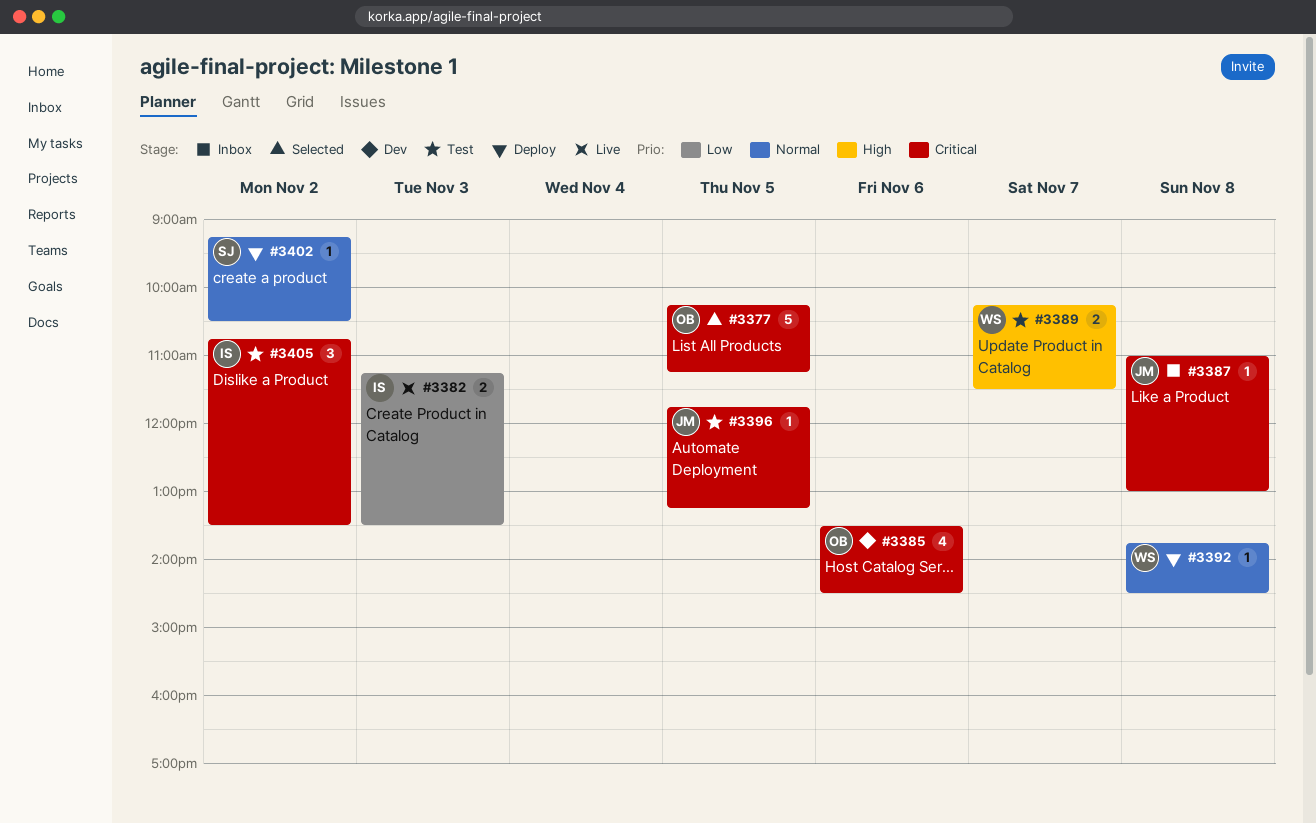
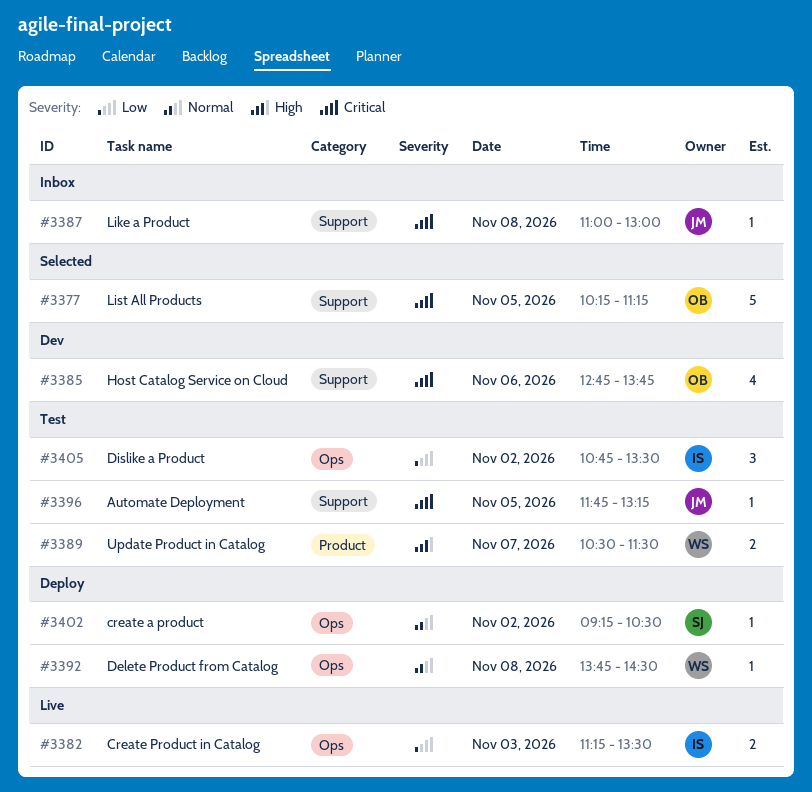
#3385, begins: 13:30 -> 12:45
#3385, ends: 14:30 -> 13:45
#3389, begins: 10:15 -> 10:30
#3405, priority: Critical -> Low

